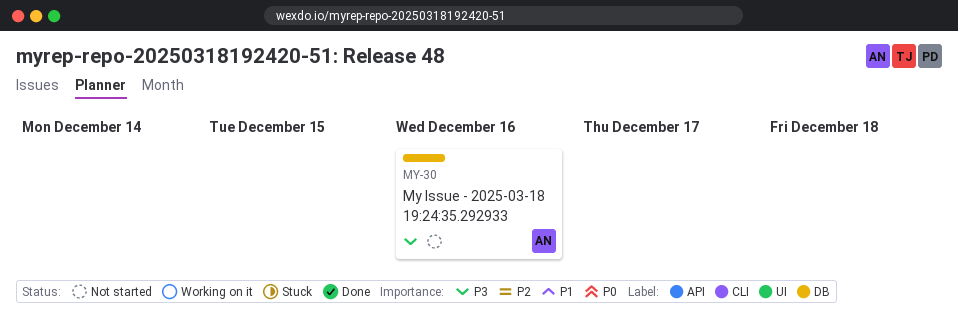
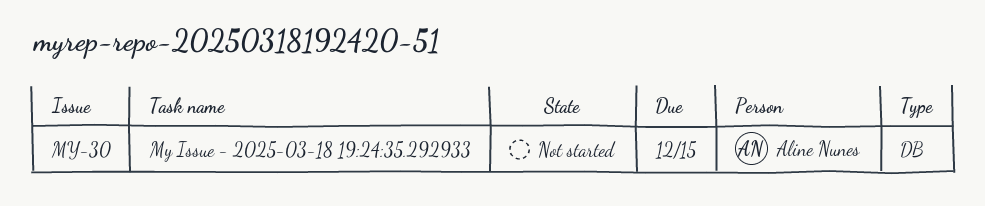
MY-30, due: Dec 16 -> Dec 15

